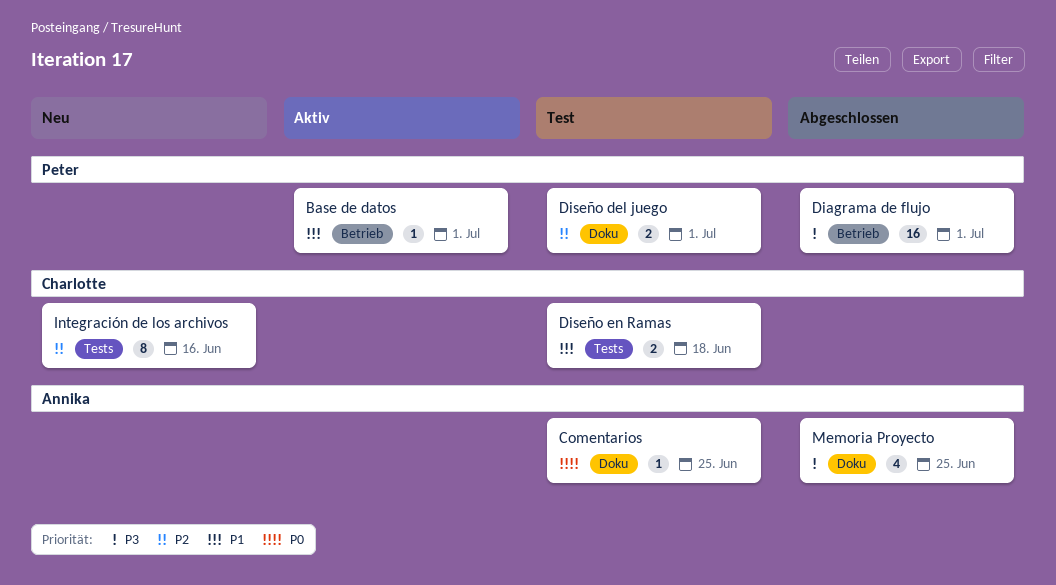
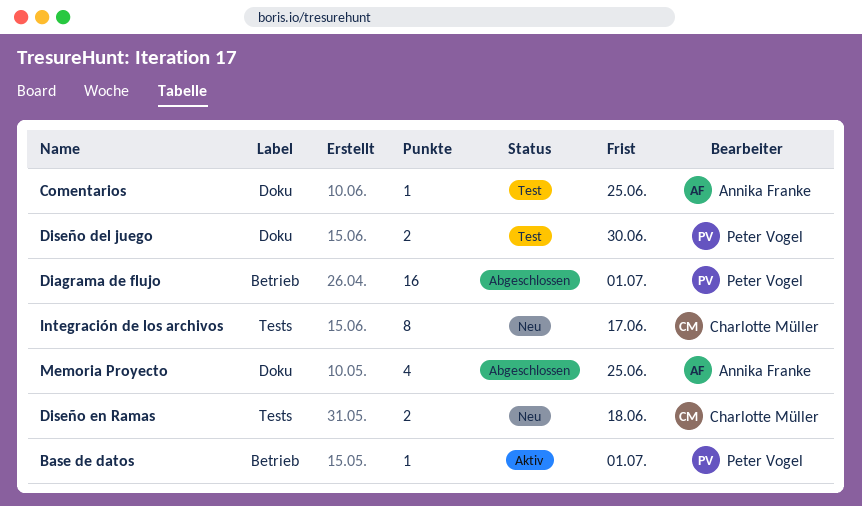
Diseño del juego, due: Jul 1 -> Jun 30
Diseño en Ramas, status: Test -> Neu
Integración de los archivos, due: Jun 16 -> Jun 17

